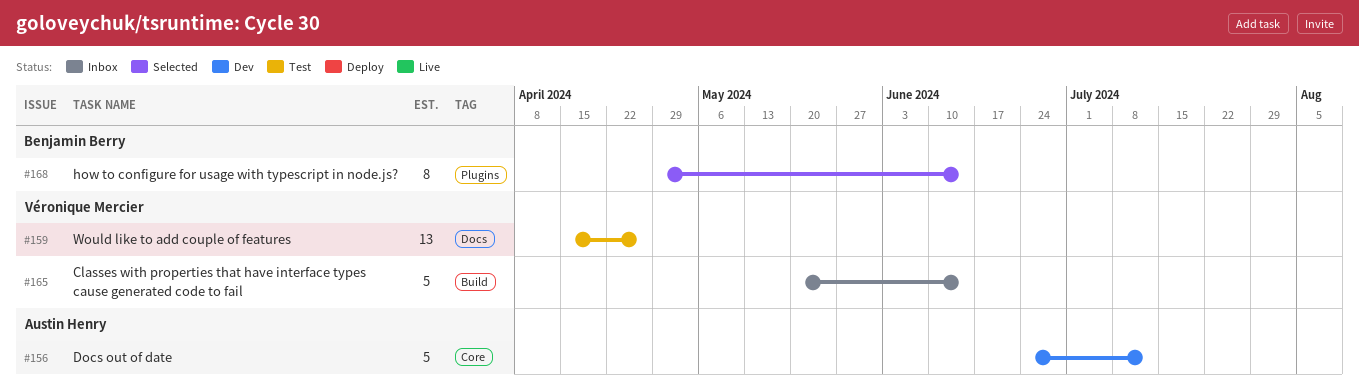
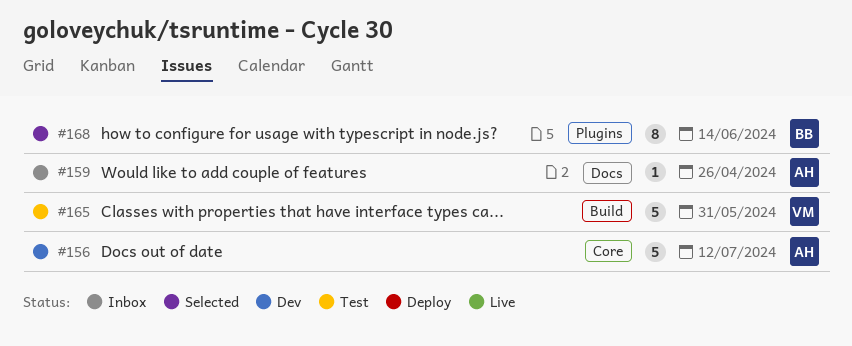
#159, status: Test -> Inbox
#159, owner: Véronique Mercier -> Austin Henry
#159, estimate: 13 -> 1
#165, status: Inbox -> Test
#165, due: Jun 14 -> May 31

